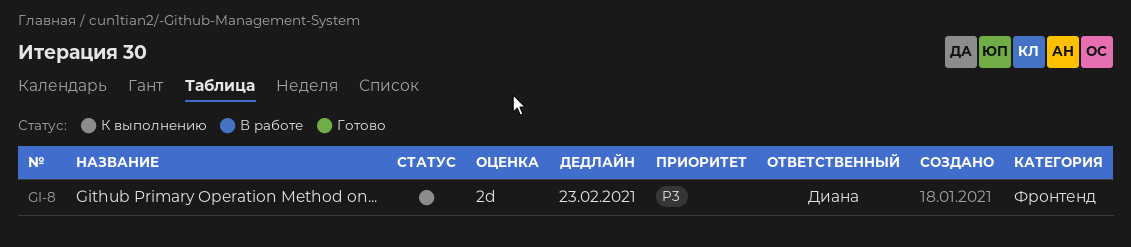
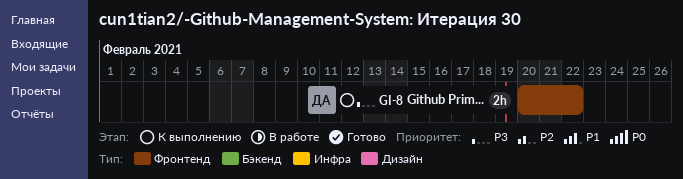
GI-8, estimate: 2d -> 2h
GI-8, due: Feb 23 -> Feb 22

